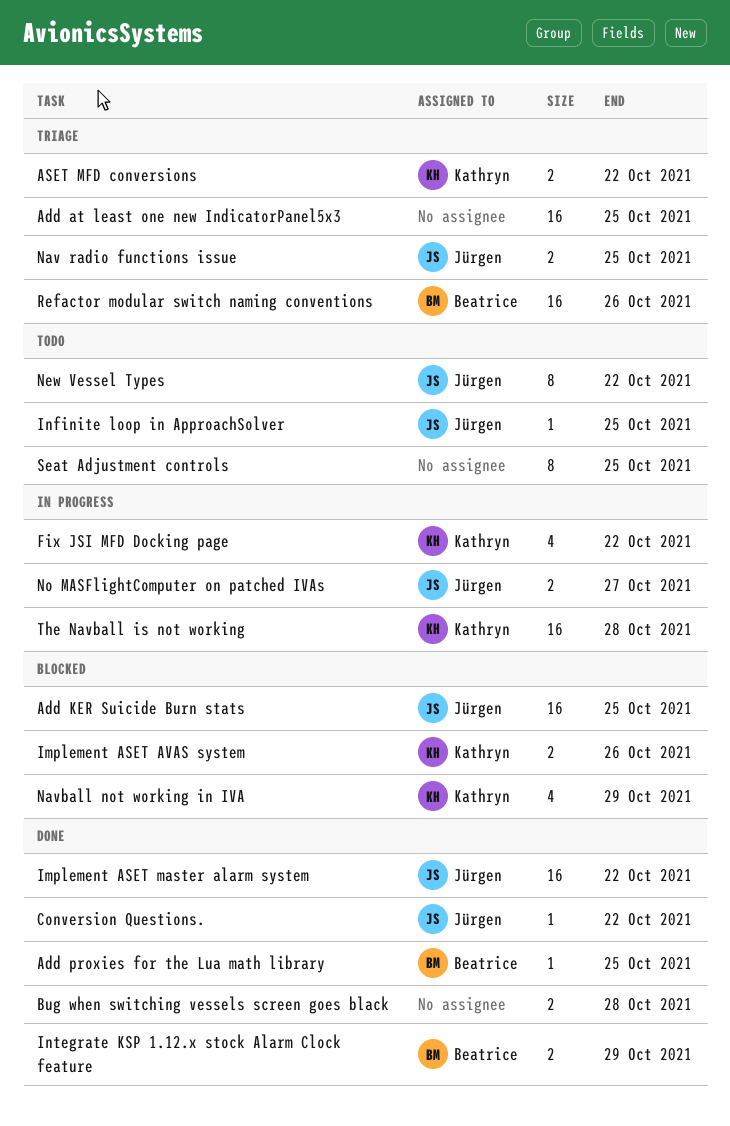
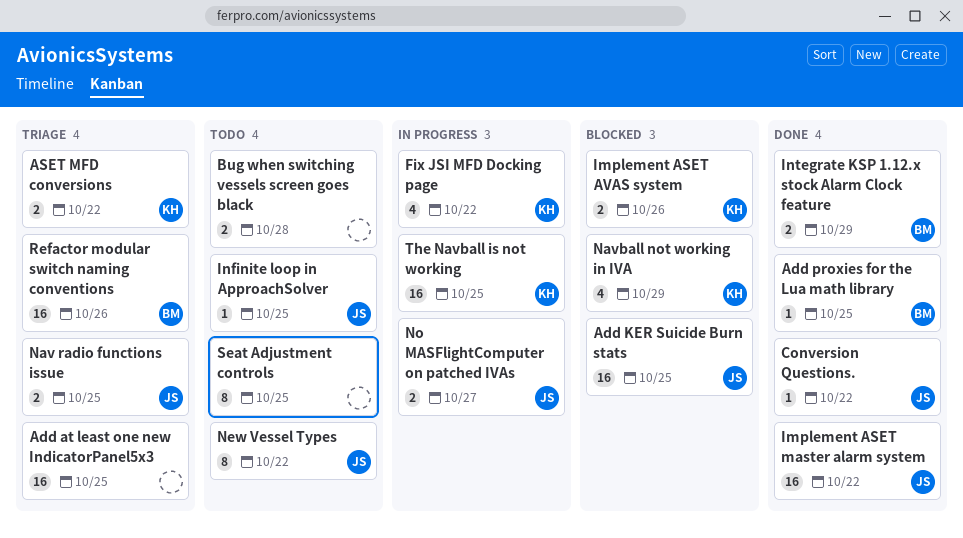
Bug when switching vessels screen goes black, status: Done -> Todo
The Navball is not working, due: Oct 28 -> Oct 25

